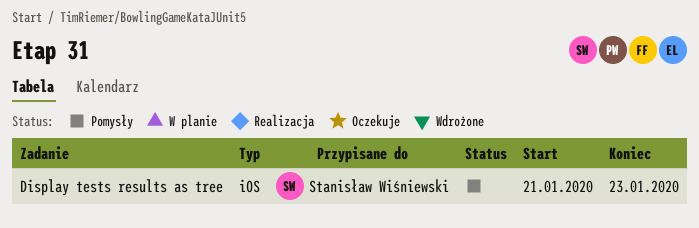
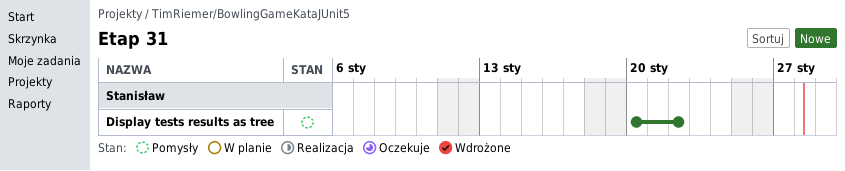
Display tests results as tree, start: Jan 21 -> Jan 20
Display tests results as tree, due: Jan 23 -> Jan 22

